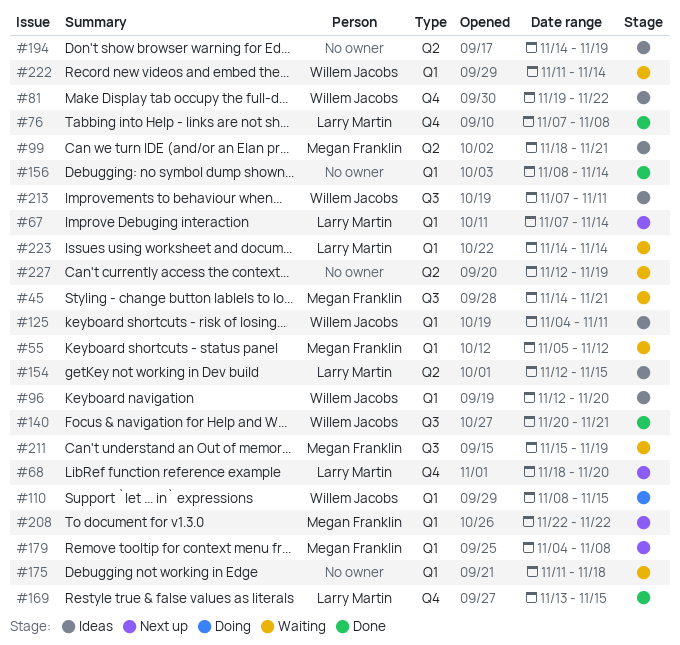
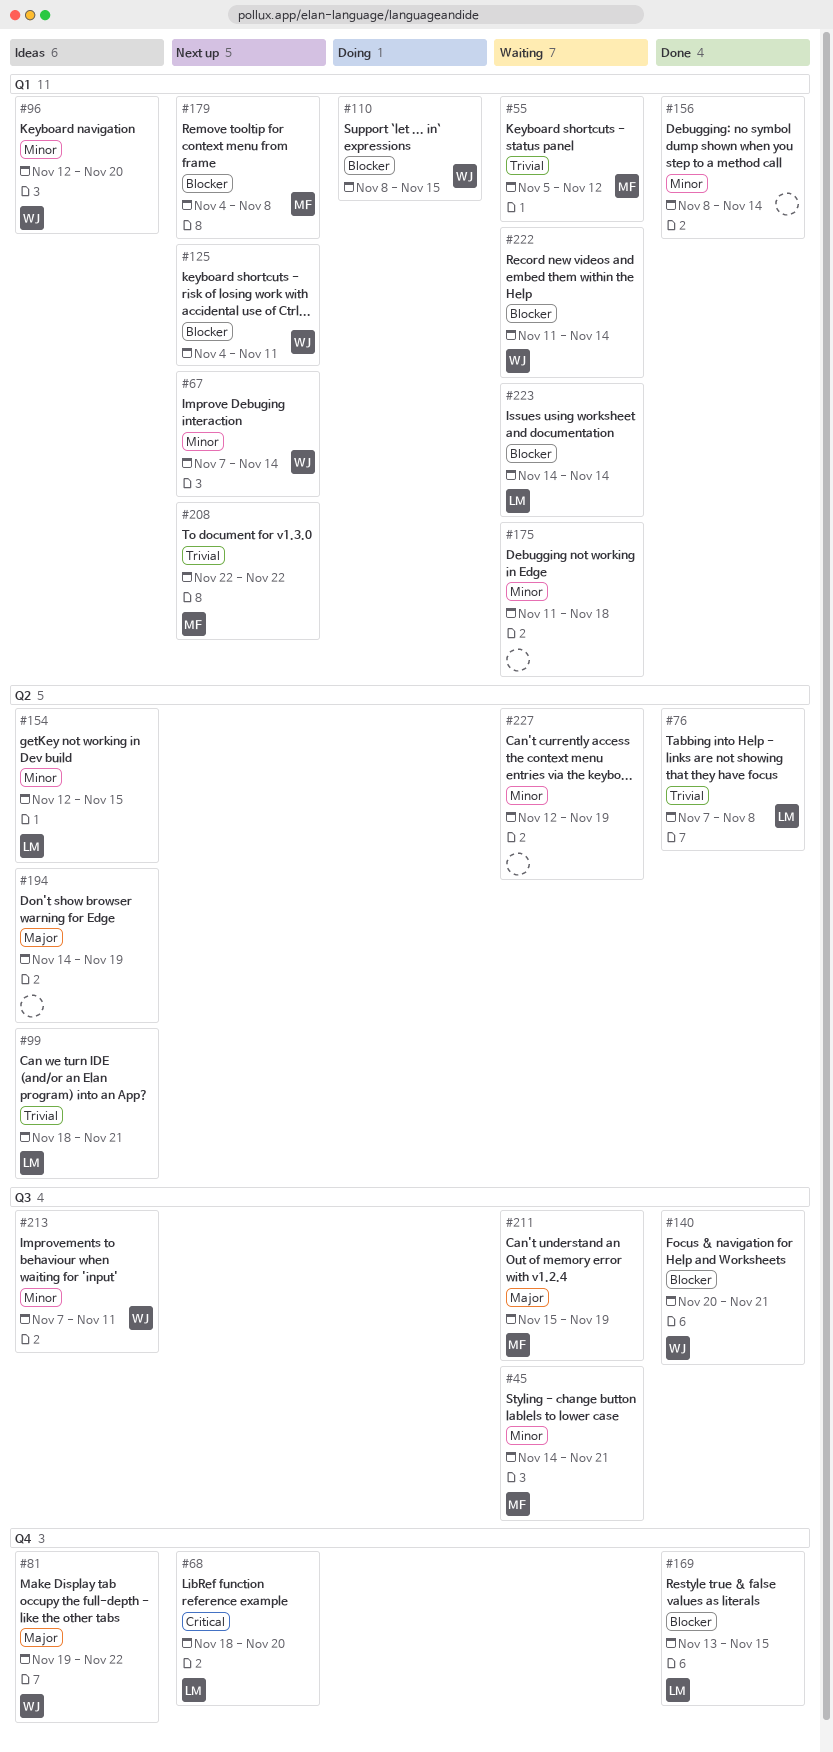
#67, owner: Larry Martin -> Willem Jacobs
#76, label: Q4 -> Q2
#99, owner: Megan Franklin -> Larry Martin
#125, status: Ideas -> Next up

